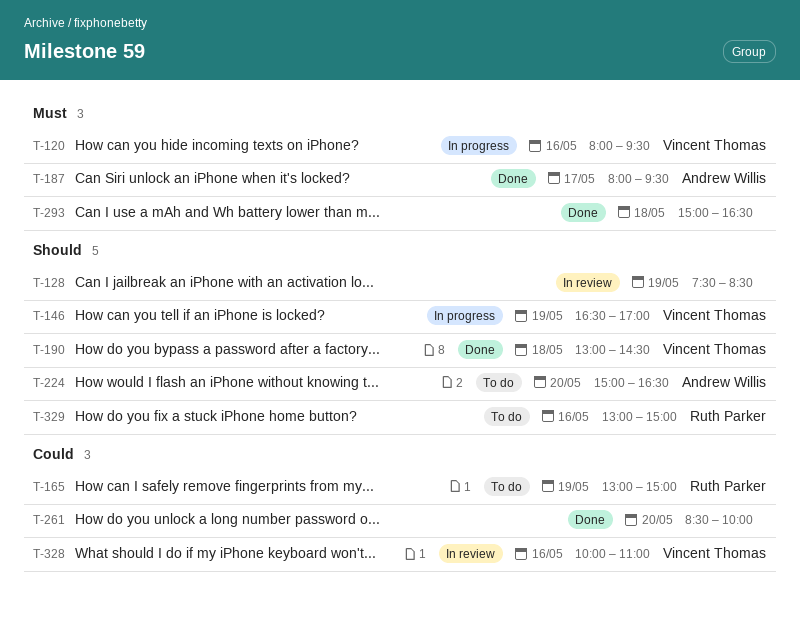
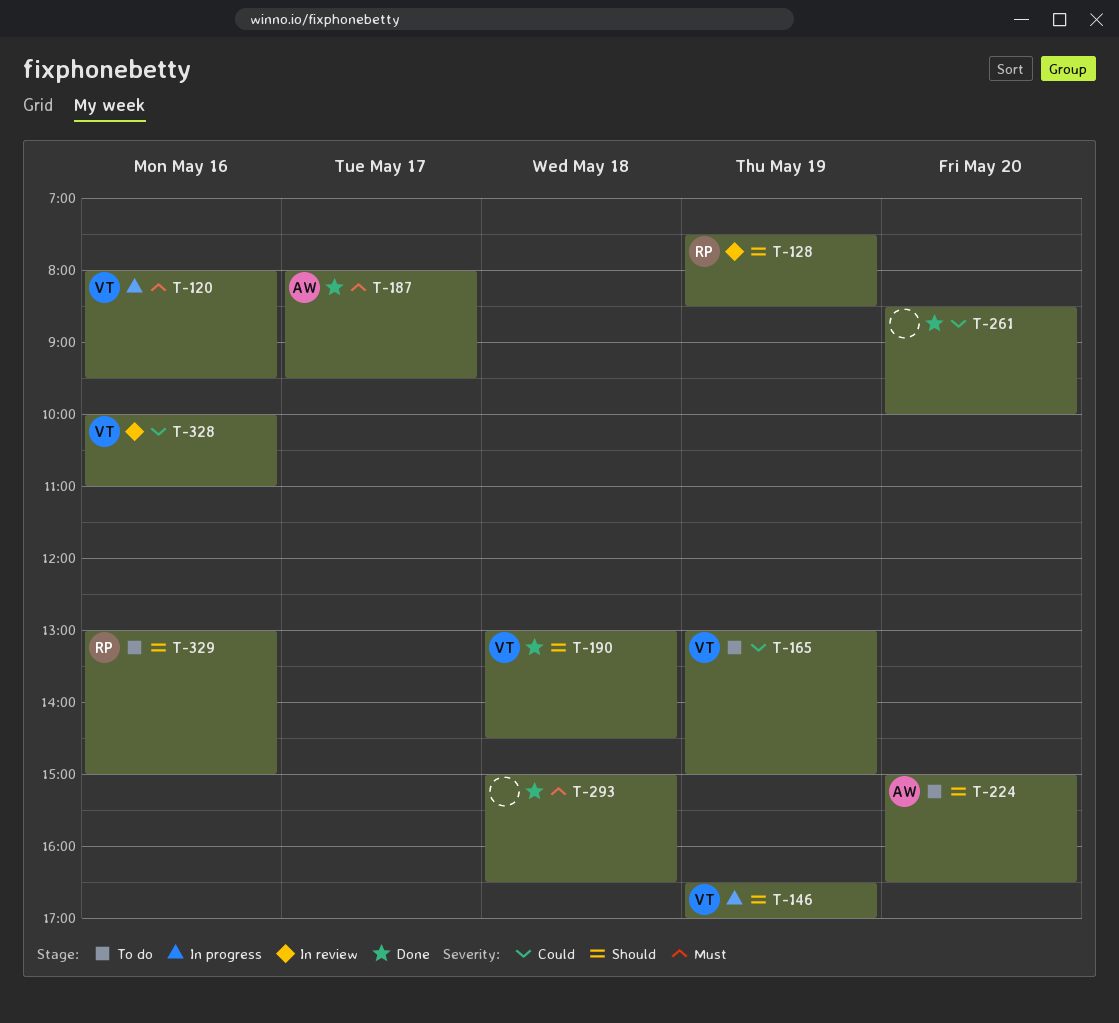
T-128, owner: none -> Ruth Parker
T-165, owner: Ruth Parker -> Vincent Thomas

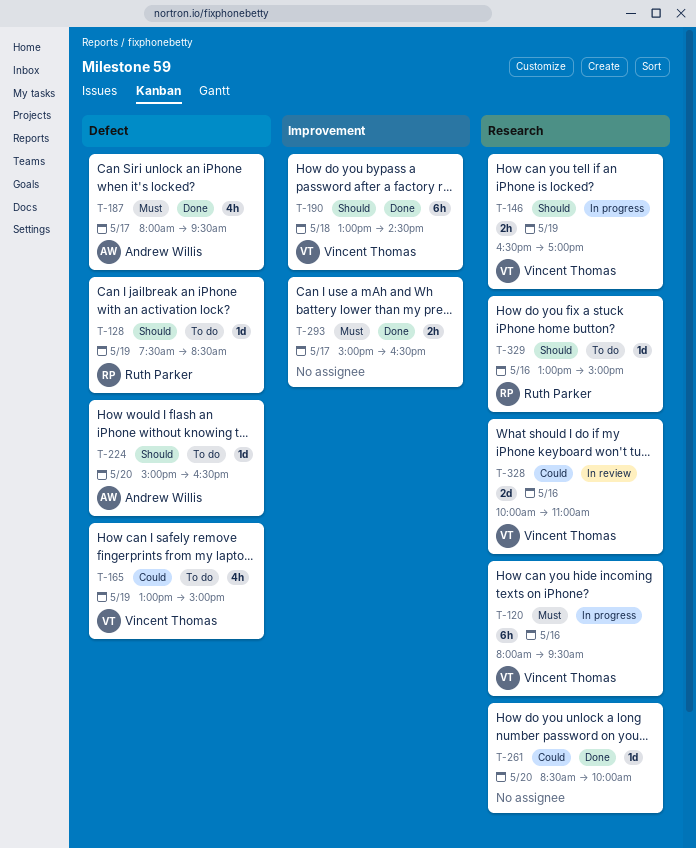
T-128, status: In review -> To do
T-293, day: May 18 -> May 17

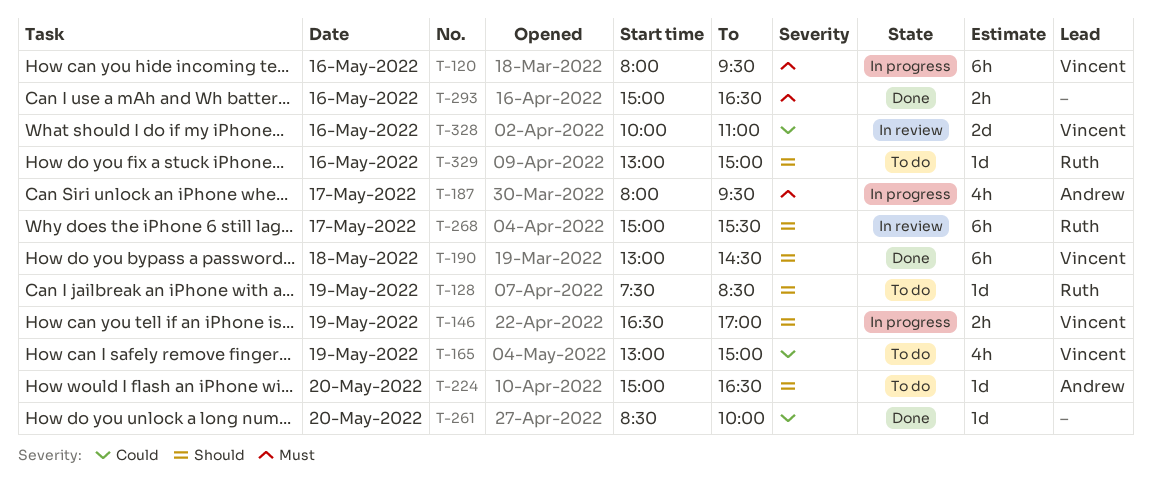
T-187, status: Done -> In progress
T-268: none -> present
T-293, day: May 17 -> May 16

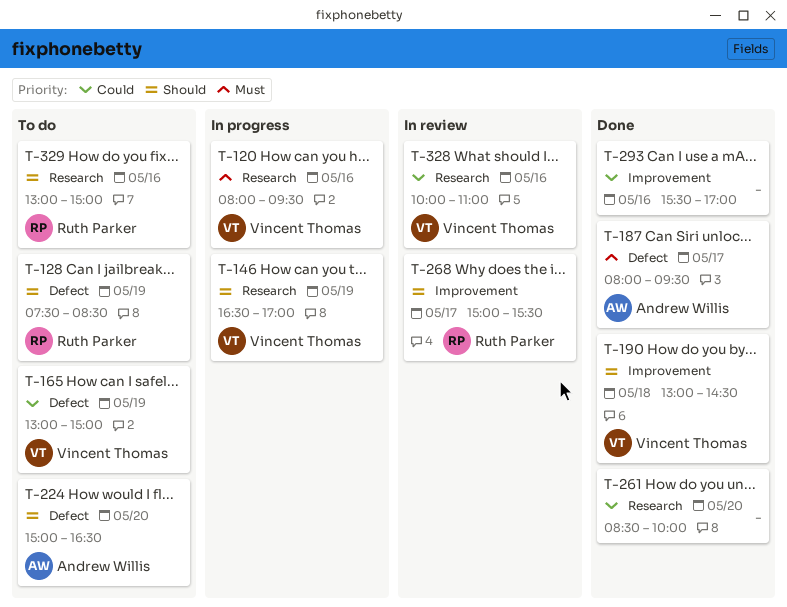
T-187, status: In progress -> Done
T-293, priority: Must -> Could
T-293, begins: 15:00 -> 15:30
T-293, ends: 16:30 -> 17:00

